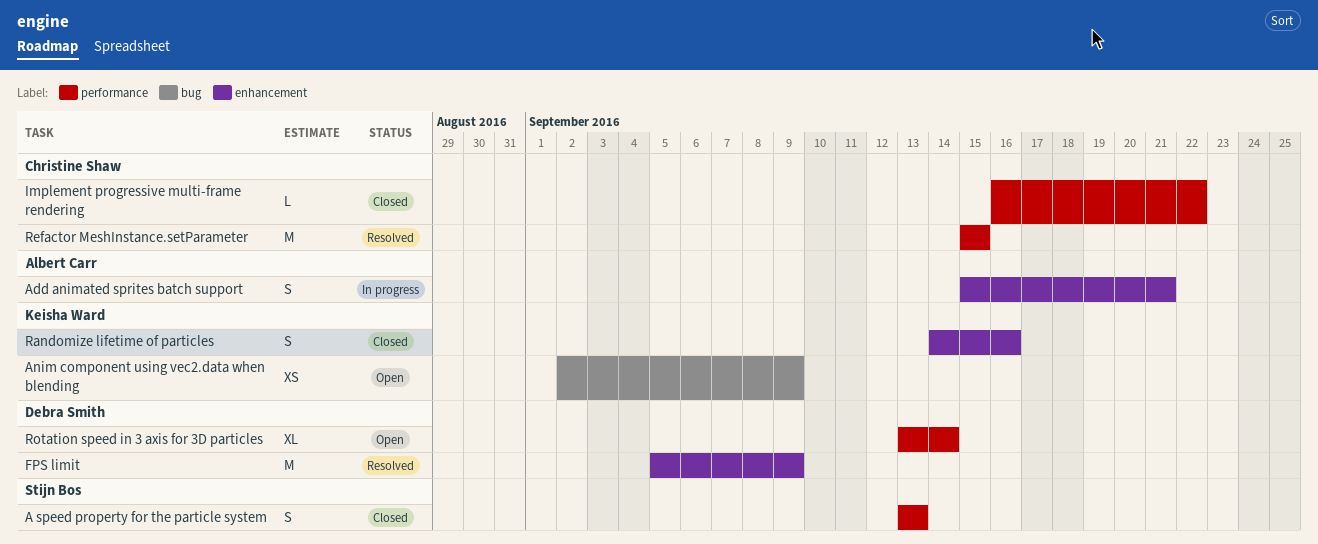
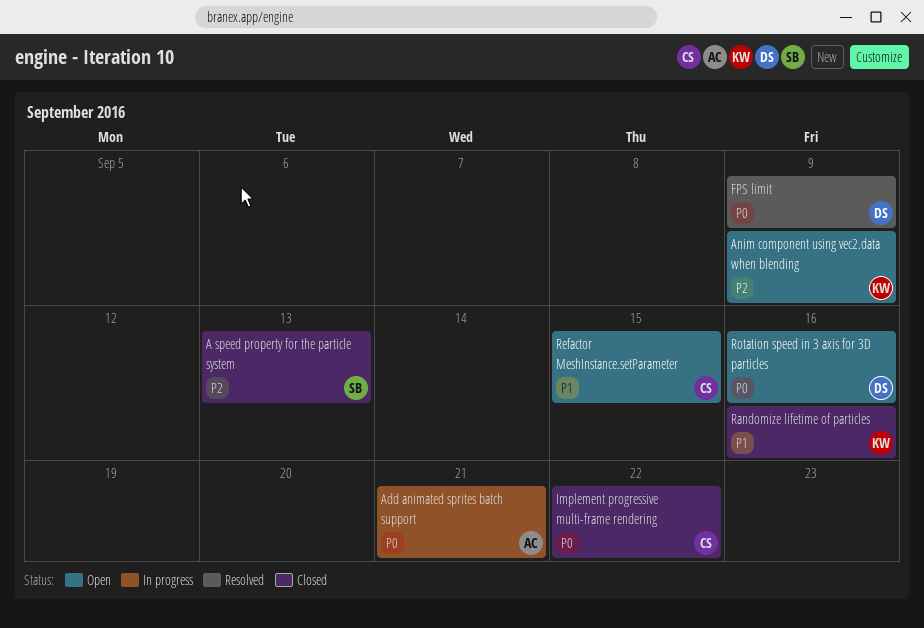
Refactor MeshInstance.setParameter, status: Resolved -> Open
Rotation speed in 3 axis for 3D particles, due: Sep 14 -> Sep 16

